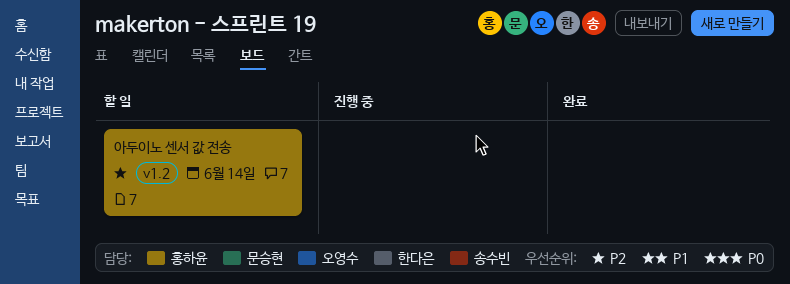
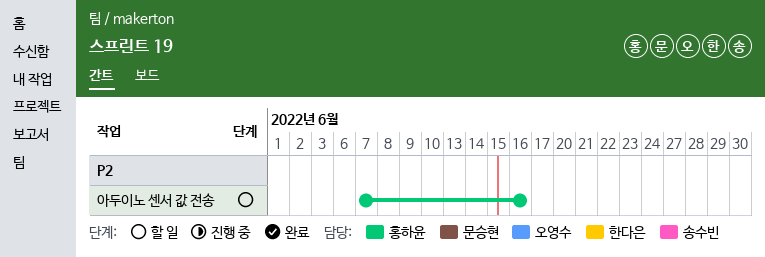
아두이노 센서 값 전송, due: Jun 14 -> Jun 16

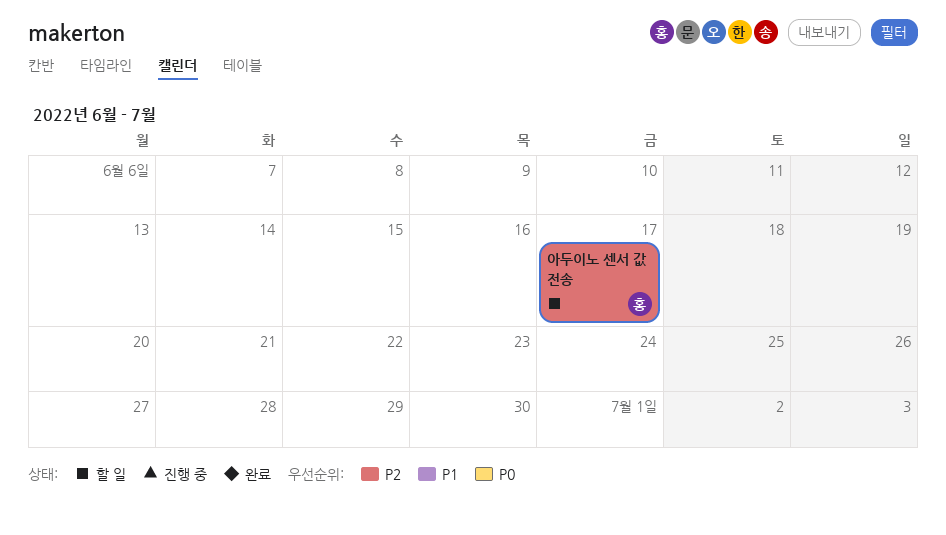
아두이노 센서 값 전송, due: Jun 16 -> Jun 17

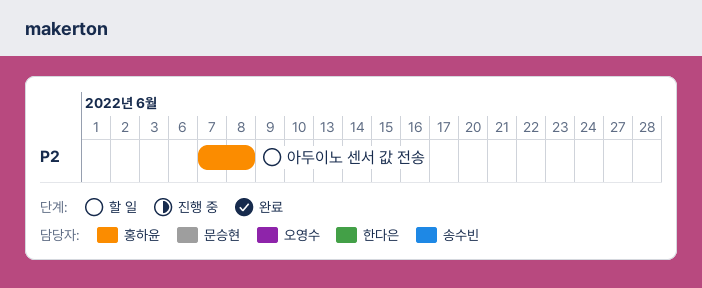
아두이노 센서 값 전송, due: Jun 17 -> Jun 8

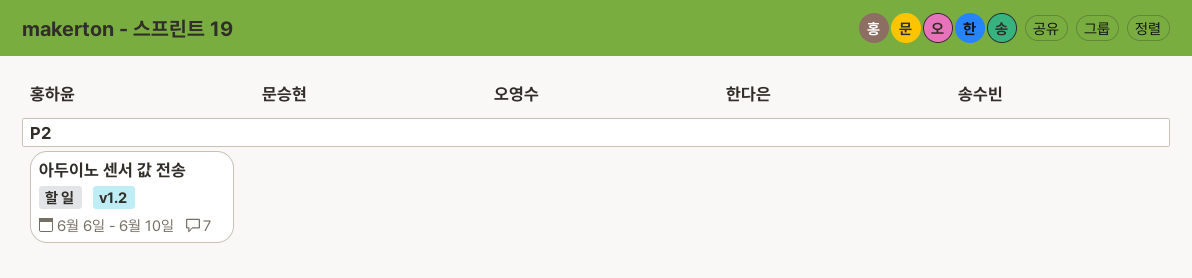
아두이노 센서 값 전송, start: Jun 7 -> Jun 6
아두이노 센서 값 전송, due: Jun 8 -> Jun 10

